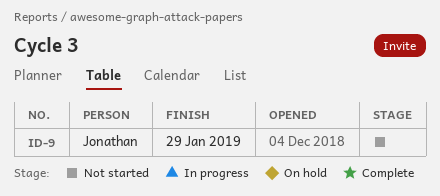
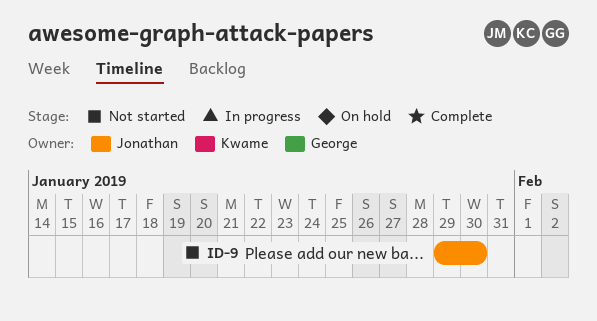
ID-9, due: Jan 29 -> Jan 30

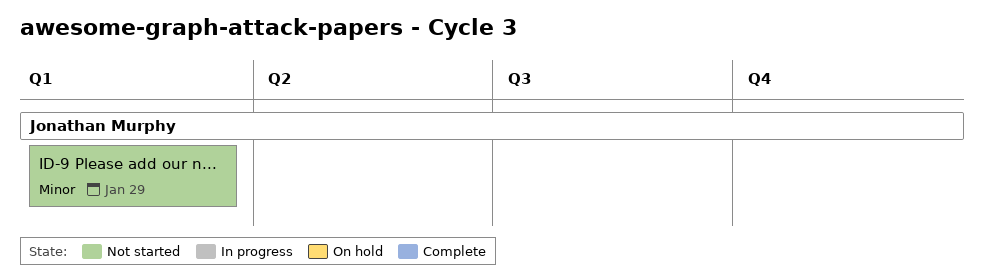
ID-9, due: Jan 30 -> Jan 29

